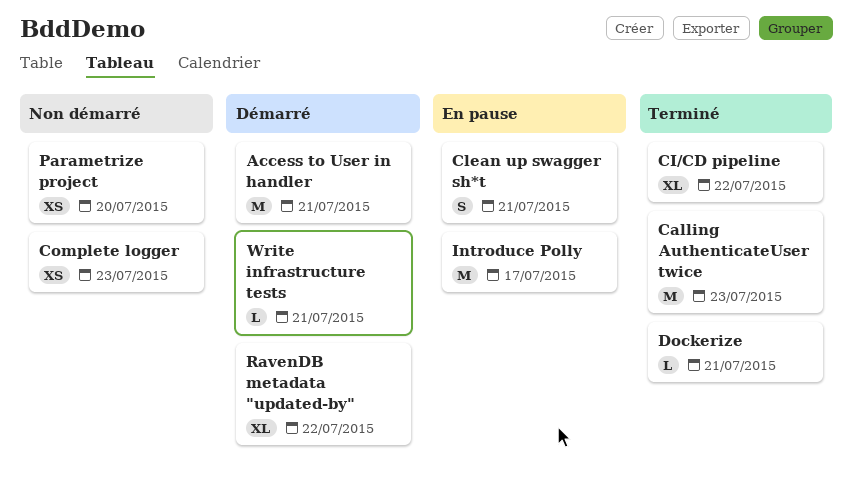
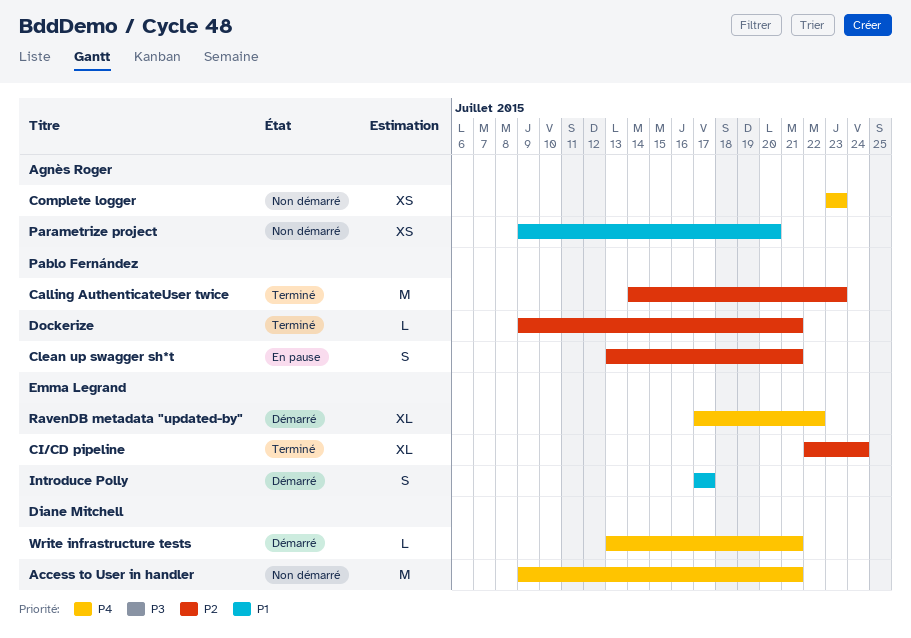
Access to User in handler, status: Démarré -> Non démarré
CI/CD pipeline, due: Jul 22 -> Jul 24
Introduce Polly, status: En pause -> Démarré
Introduce Polly, estimate: M -> S

